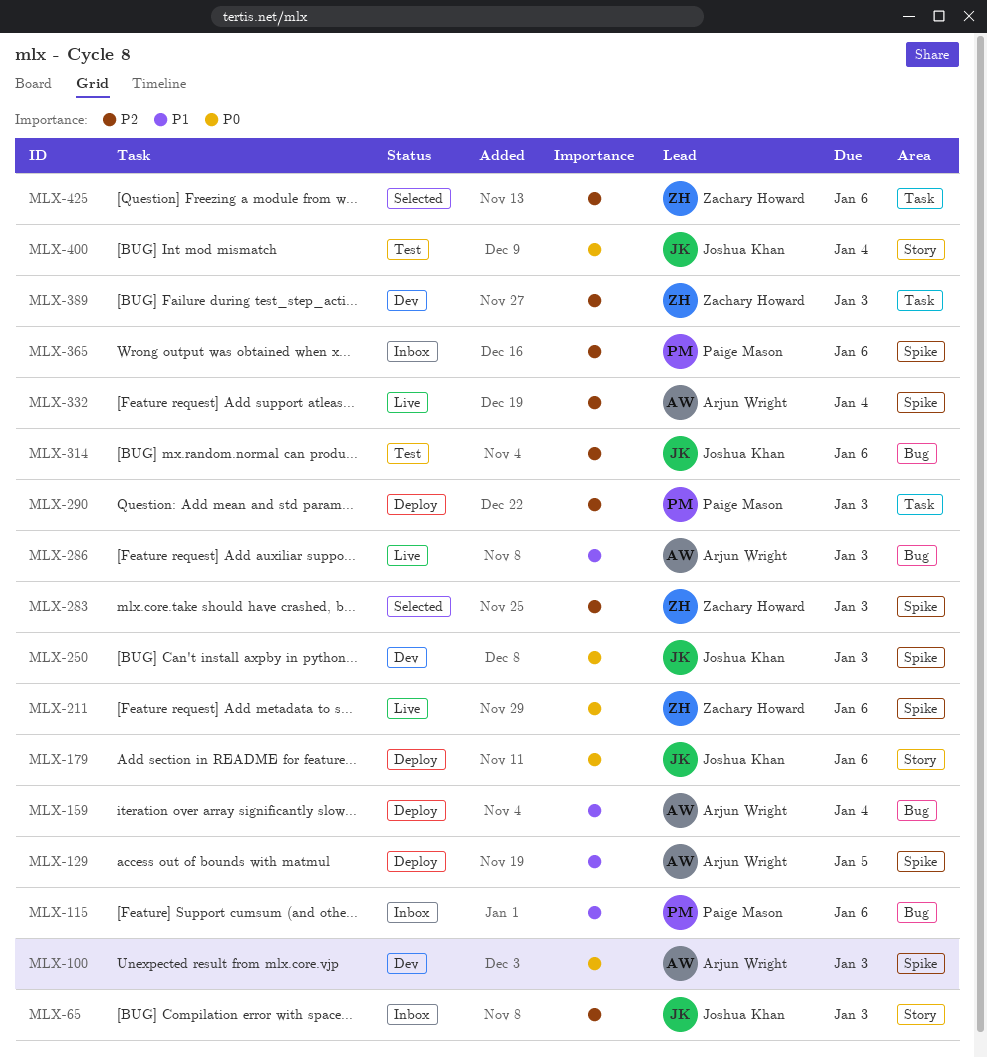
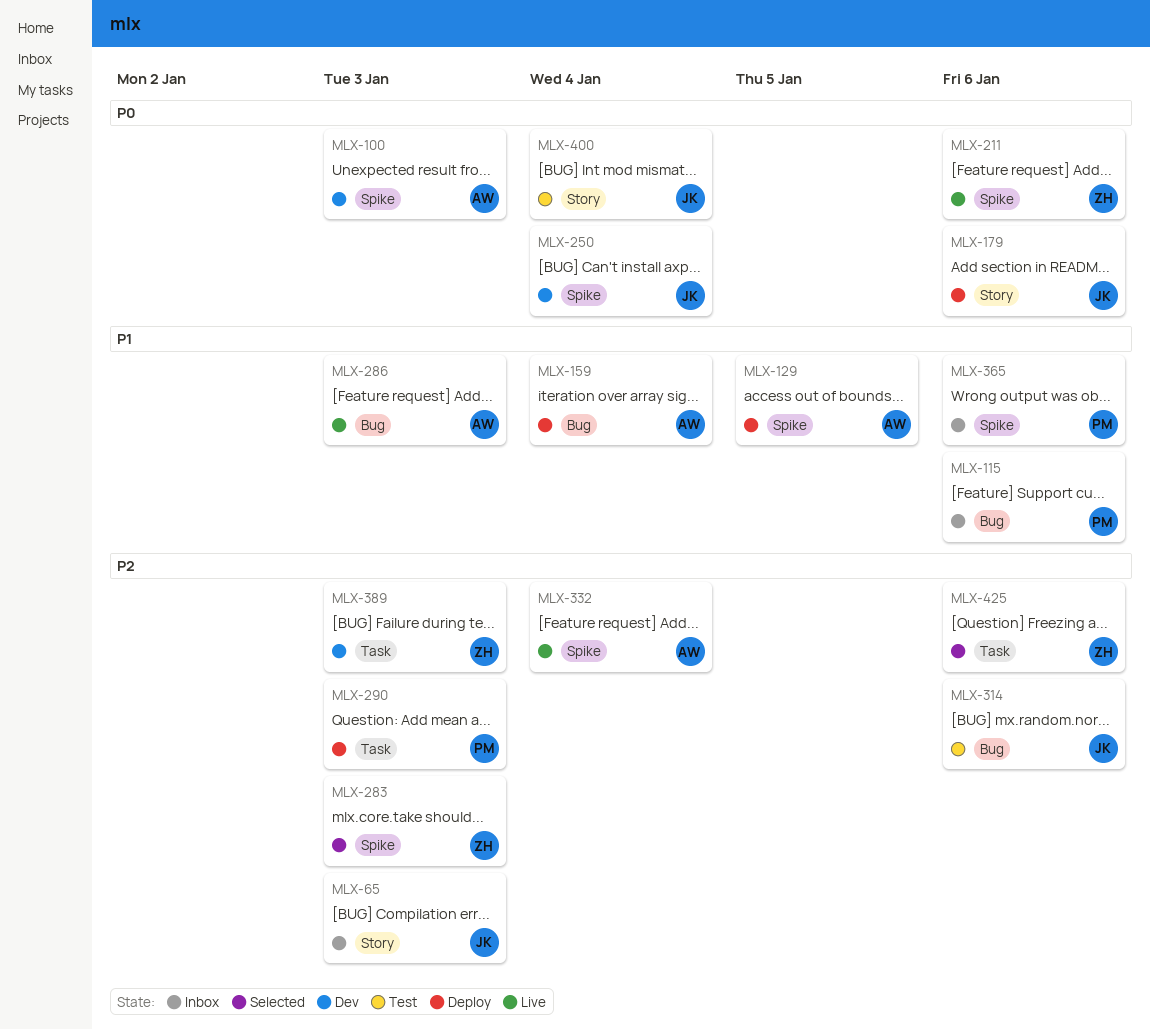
MLX-250, due: Jan 3 -> Jan 4
MLX-365, priority: P2 -> P1

